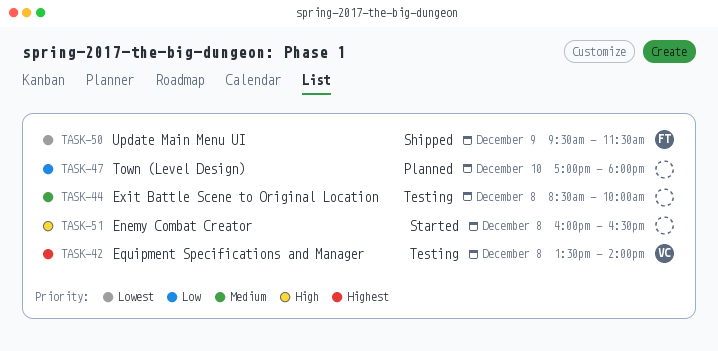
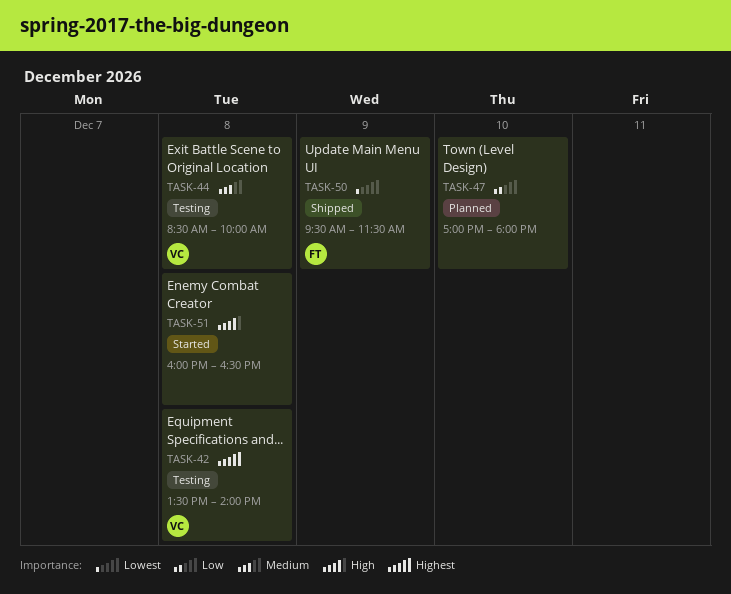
TASK-44, owner: none -> VC

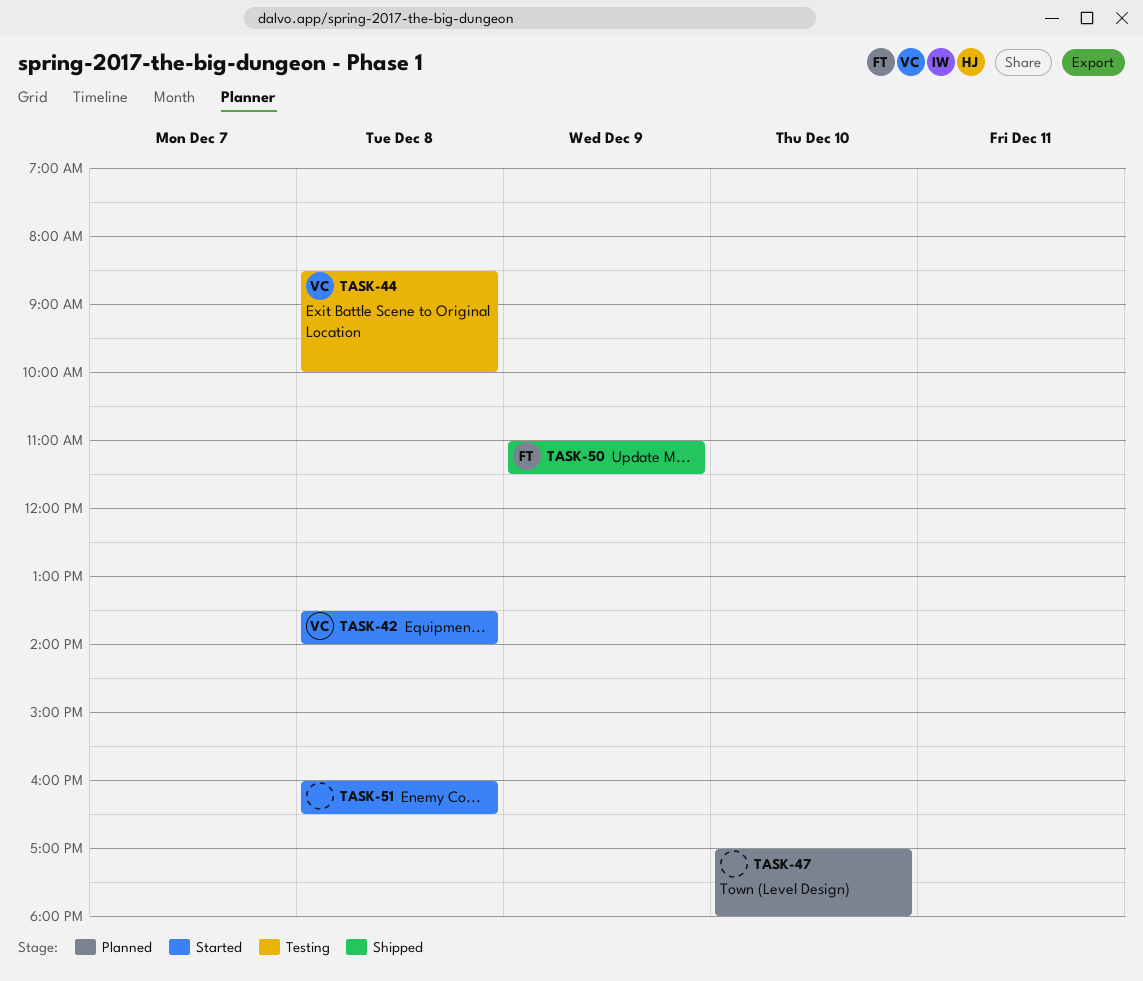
TASK-42, status: Testing -> Started
TASK-50, begins: 09:30 -> 11:00

